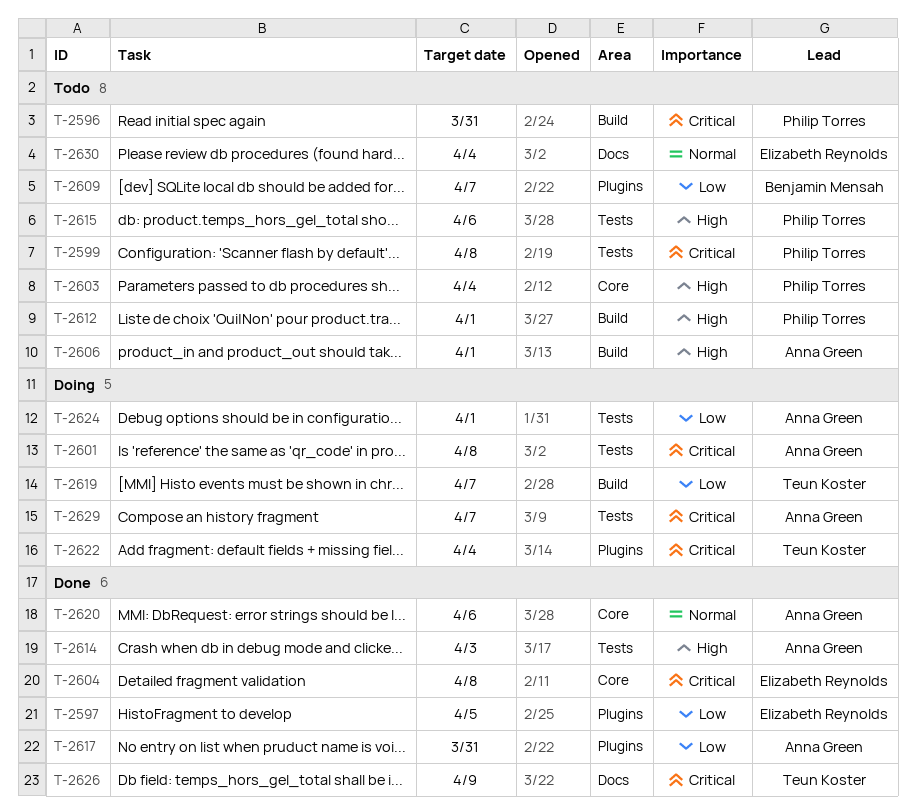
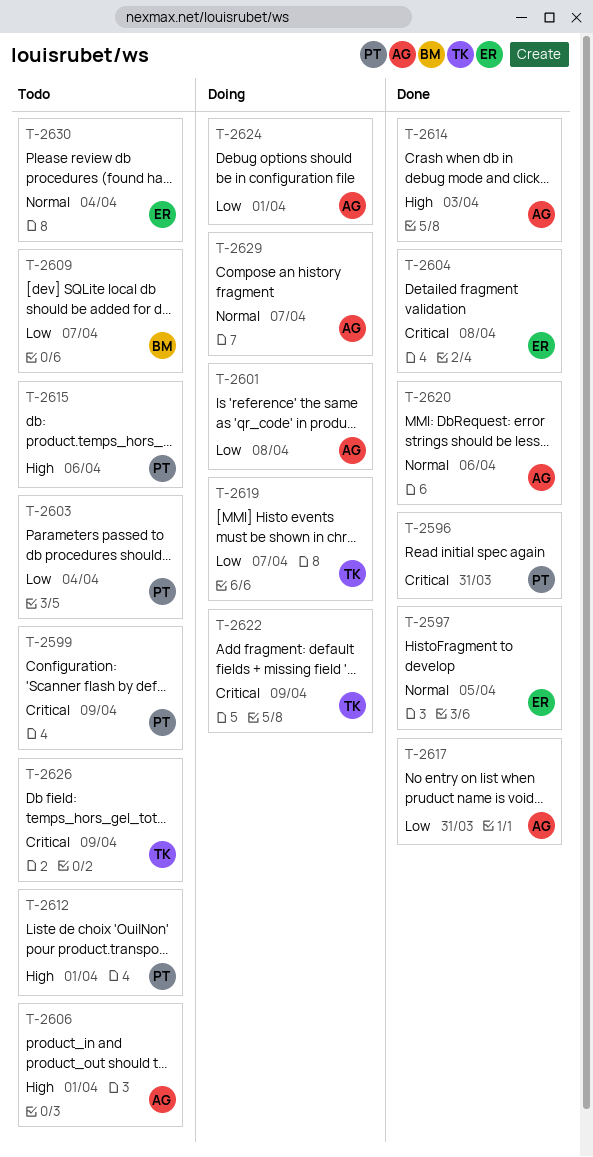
T-2596, status: Todo -> Done
T-2597, priority: Low -> Normal
T-2599, due: Apr 8 -> Apr 9
T-2601, priority: Critical -> Low
T-2603, priority: High -> Low
T-2622, due: Apr 4 -> Apr 9
T-2626, status: Done -> Todo
T-2629, priority: Critical -> Normal

